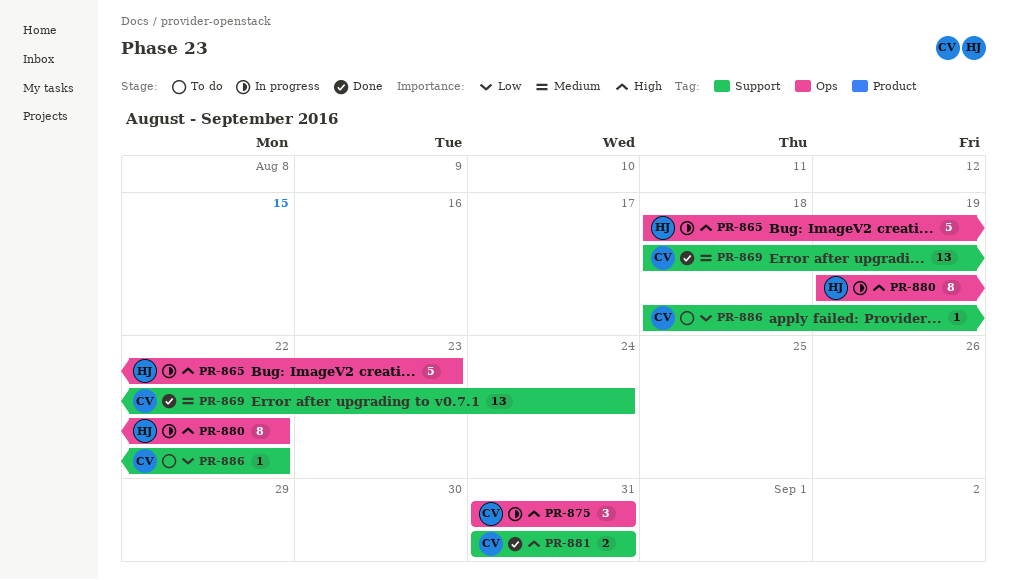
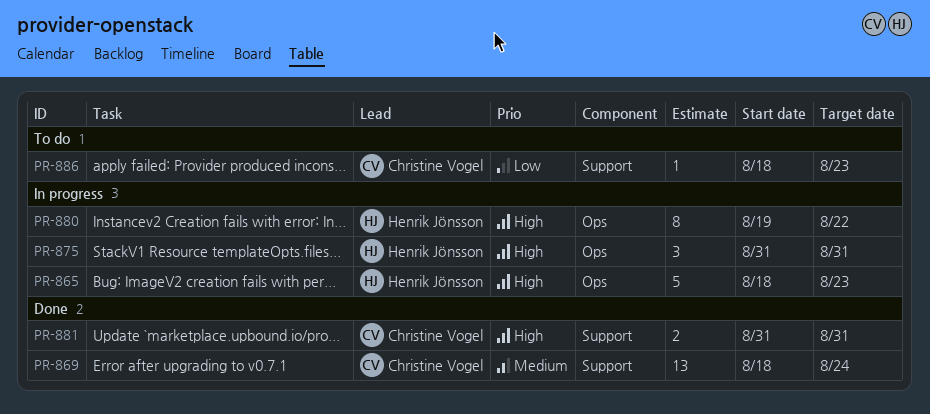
PR-875, owner: Christine Vogel -> Henrik Jönsson
PR-886, due: Aug 22 -> Aug 23

